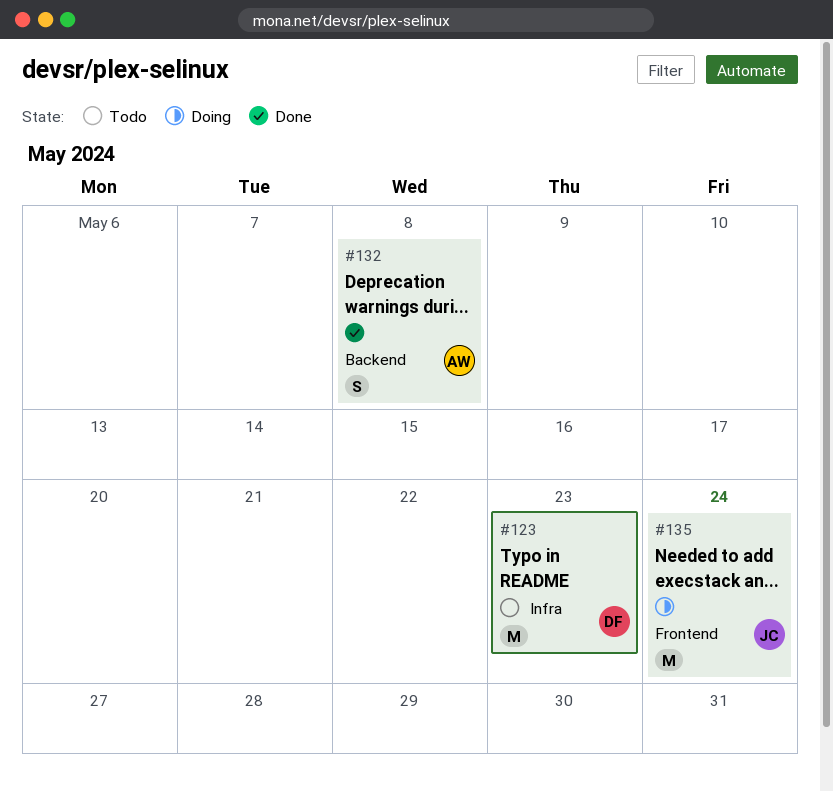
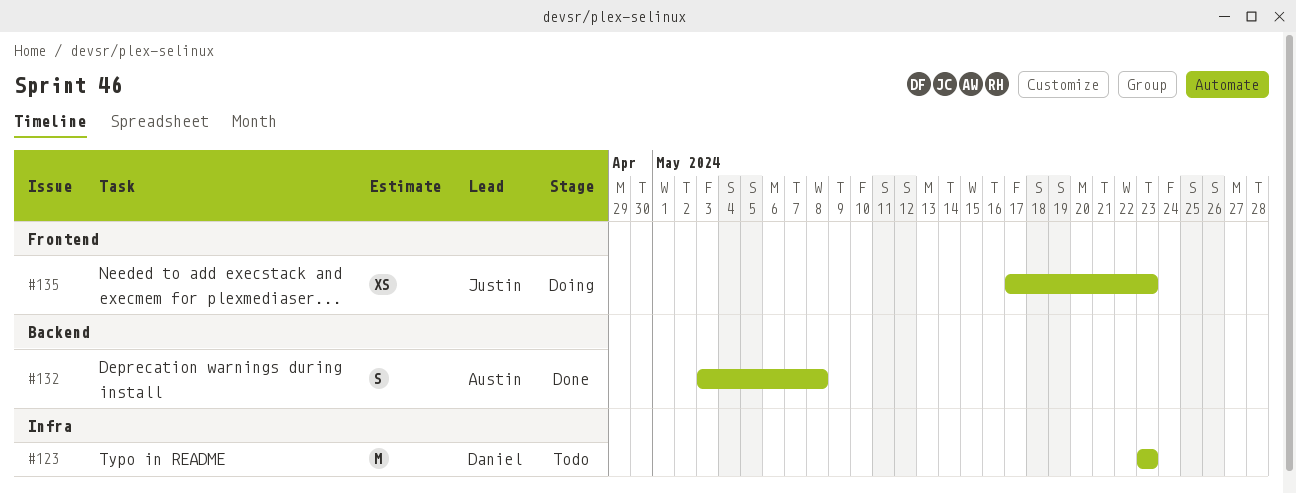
#135, estimate: M -> XS
#135, due: May 24 -> May 23

